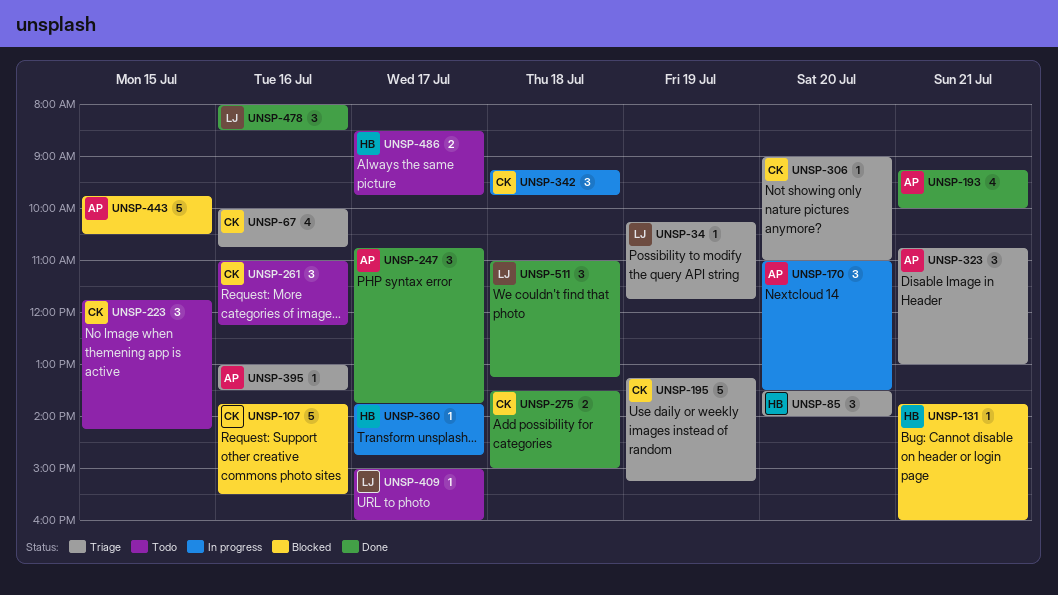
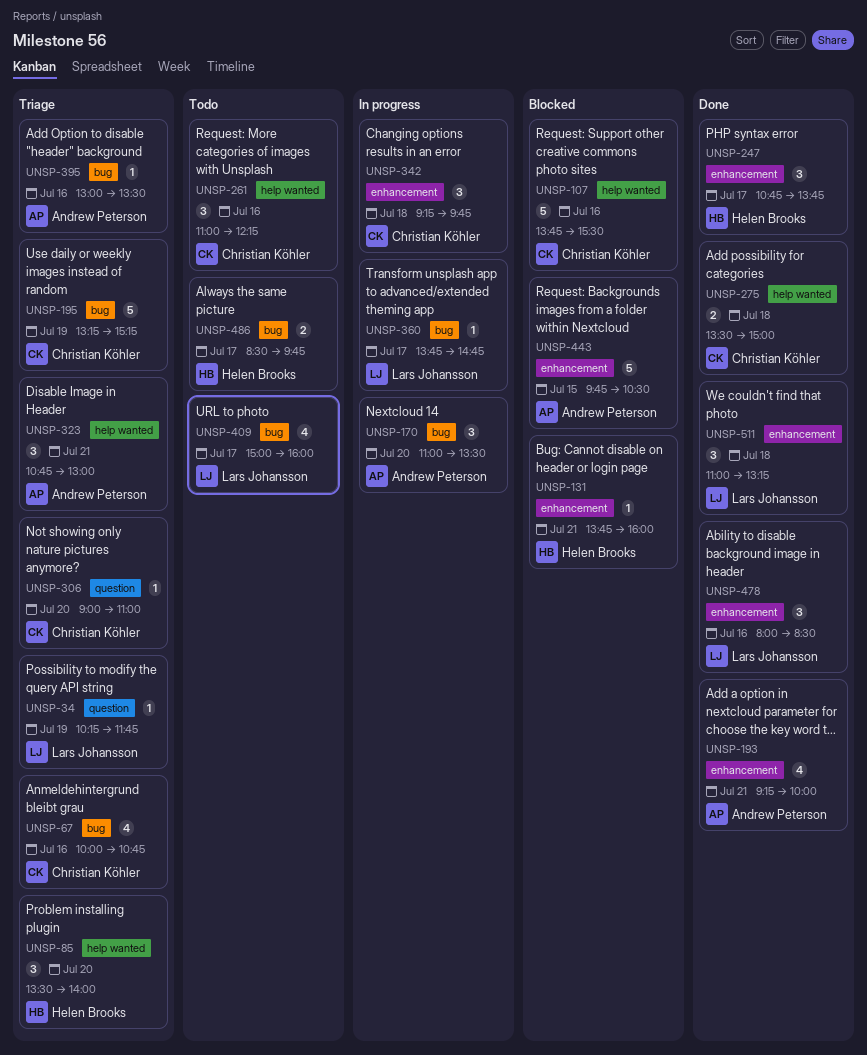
UNSP-223: present -> none
UNSP-247, owner: Andrew Peterson -> Helen Brooks
UNSP-360, owner: Helen Brooks -> Lars Johansson
UNSP-409, estimate: 1 -> 4

